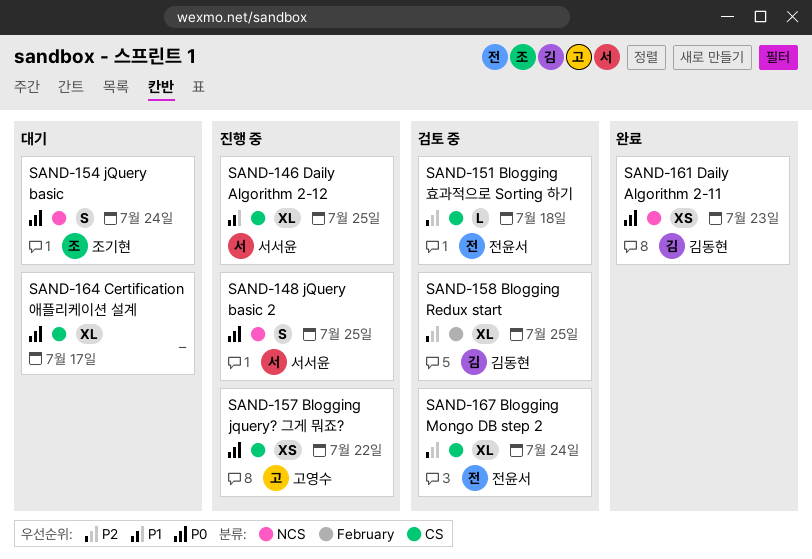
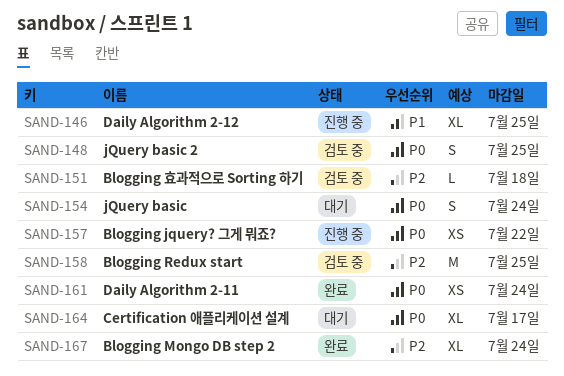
SAND-148, status: 진행 중 -> 검토 중
SAND-158, estimate: XL -> M
SAND-161, due: Jul 23 -> Jul 24
SAND-167, status: 검토 중 -> 완료

